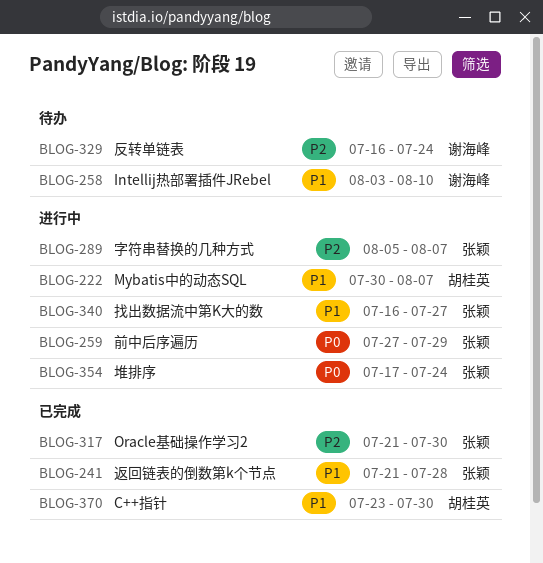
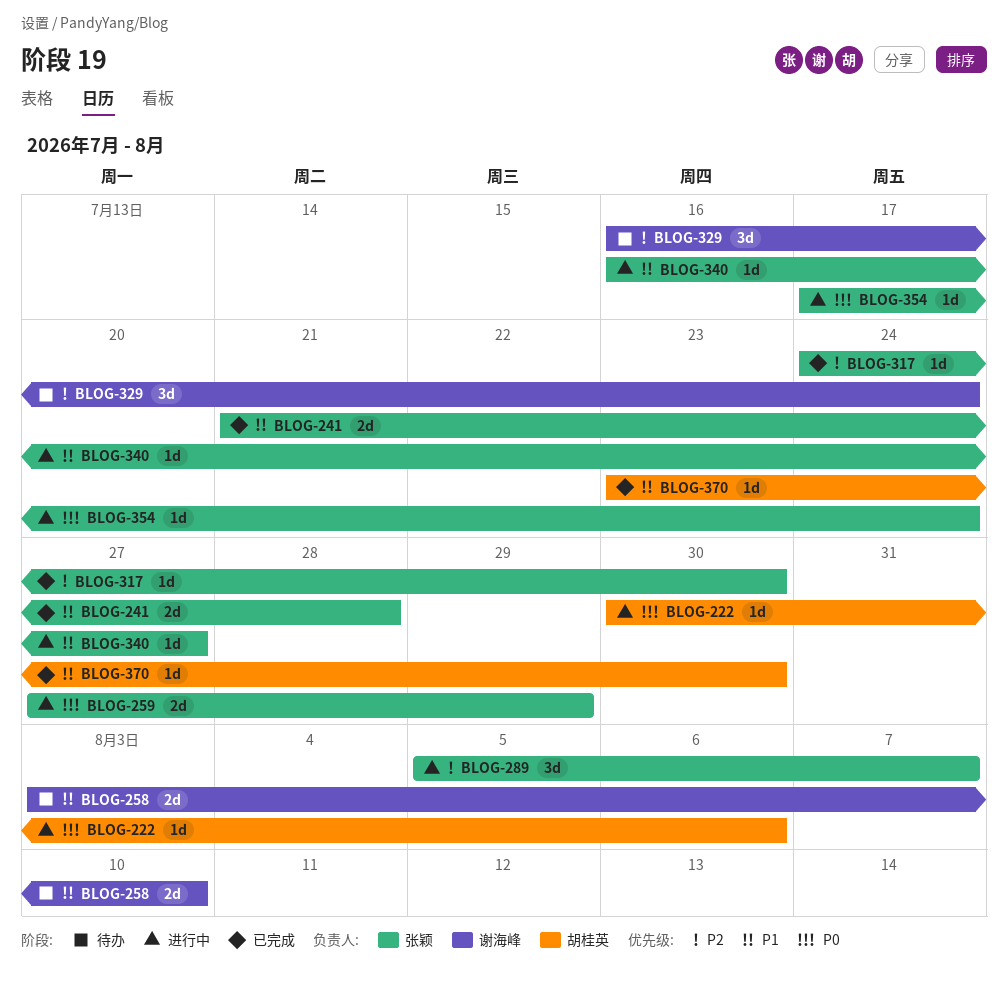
BLOG-222, priority: P1 -> P0
BLOG-222, due: Aug 7 -> Aug 6
BLOG-317, start: Jul 21 -> Jul 24

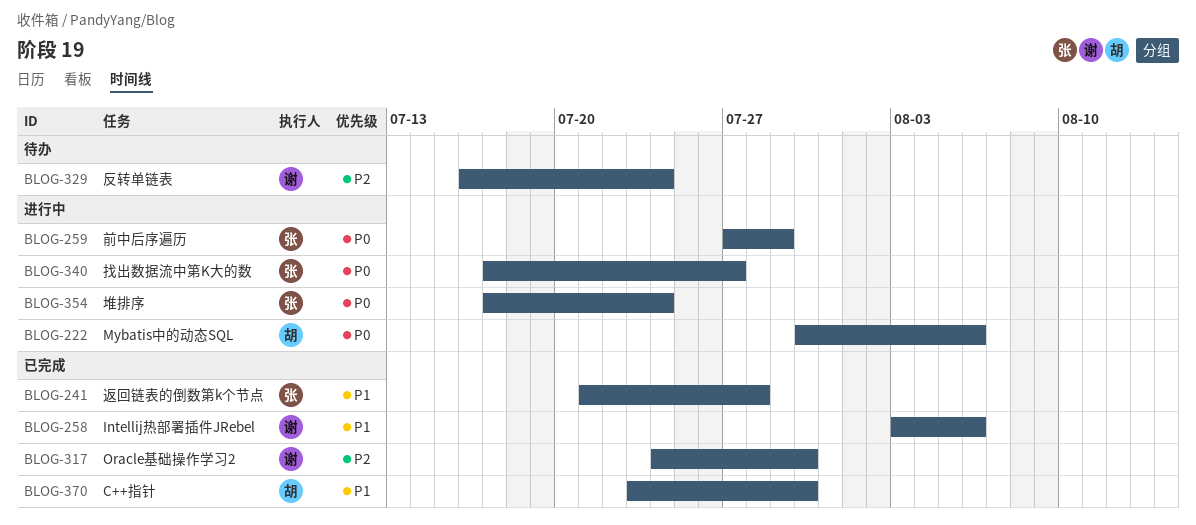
BLOG-258, status: 待办 -> 已完成
BLOG-258, due: Aug 10 -> Aug 6
BLOG-289: present -> none
BLOG-317, owner: 张颖 -> 谢海峰
BLOG-340, priority: P1 -> P0
BLOG-340, start: Jul 16 -> Jul 17

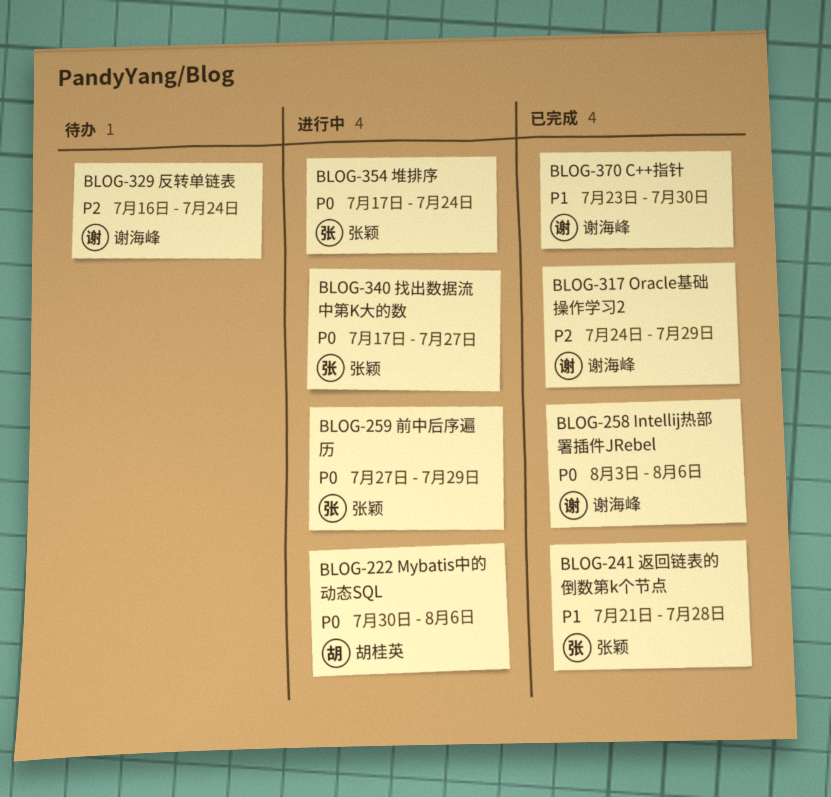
BLOG-258, priority: P1 -> P0
BLOG-317, due: Jul 30 -> Jul 29
BLOG-370, owner: 胡桂英 -> 谢海峰

